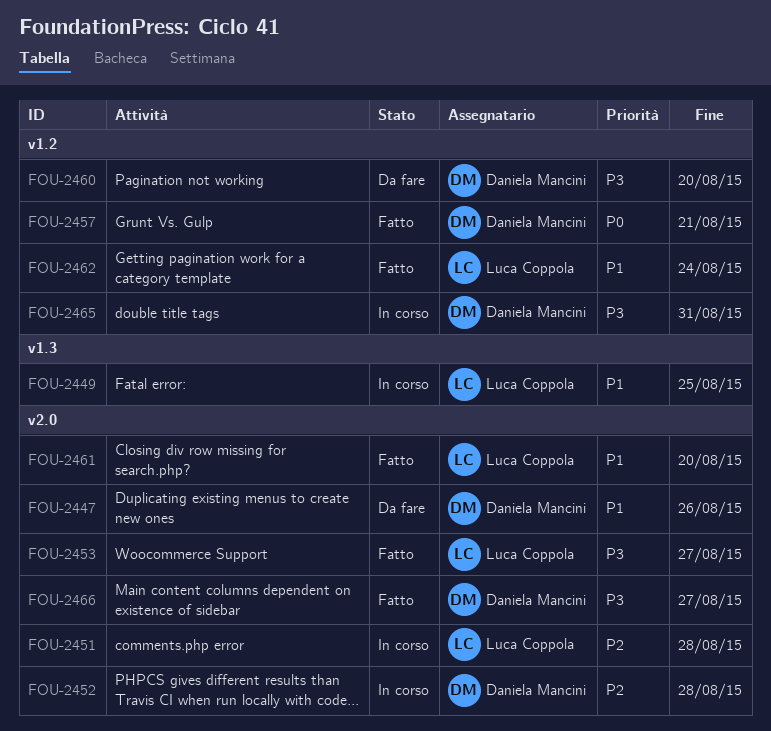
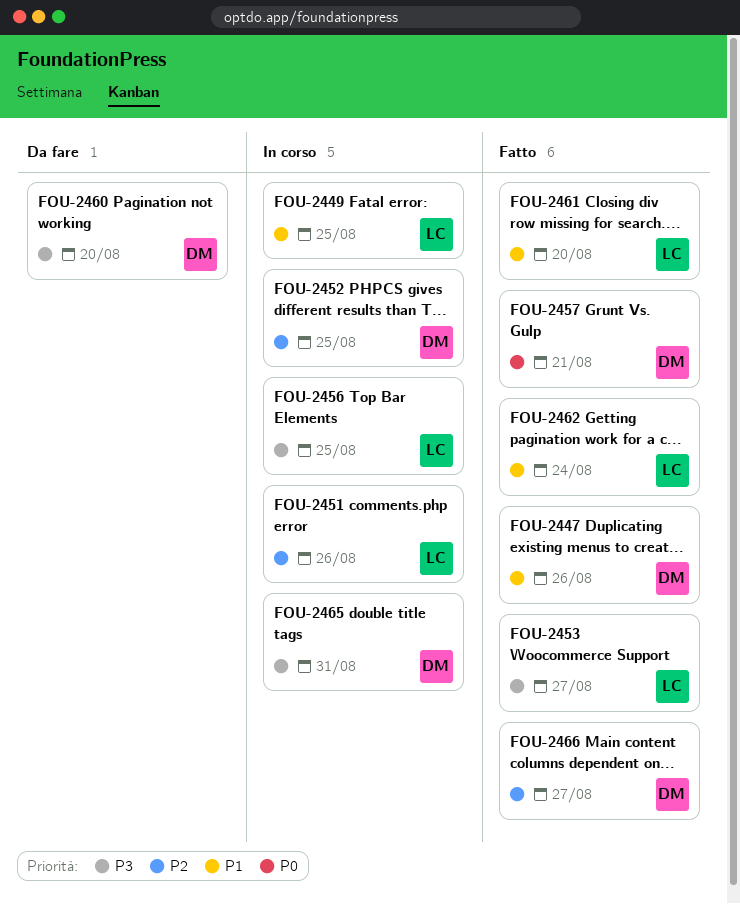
FOU-2447, status: Da fare -> Fatto
FOU-2451, due: Aug 28 -> Aug 26
FOU-2452, due: Aug 28 -> Aug 25
FOU-2456: none -> present
FOU-2466, priority: P3 -> P2

